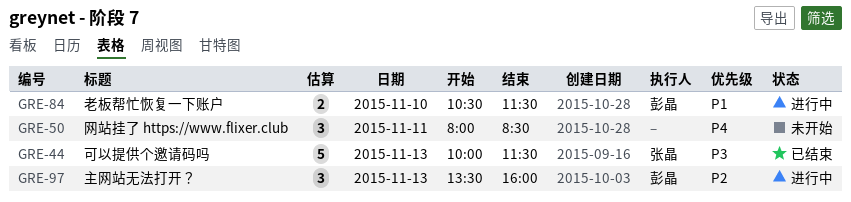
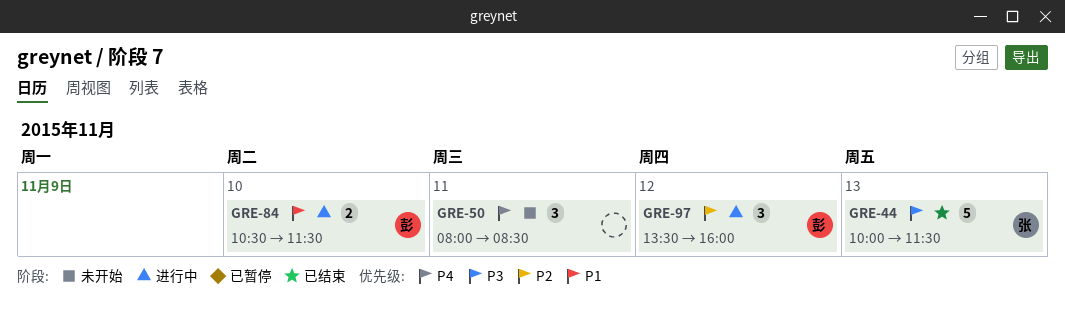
GRE-97, day: Nov 13 -> Nov 12

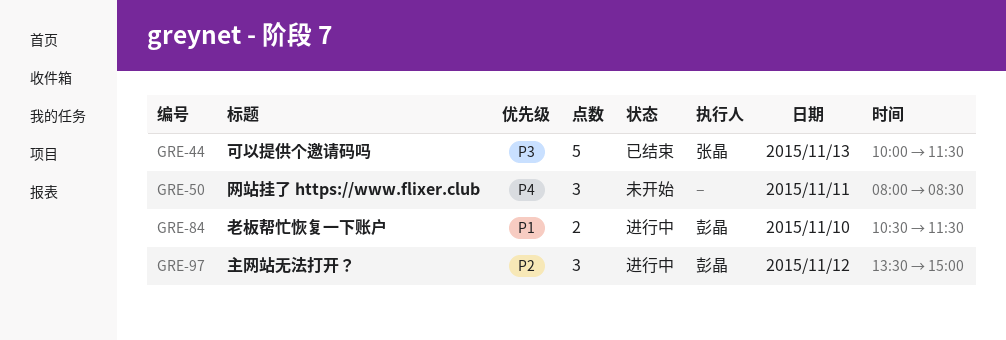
GRE-97, ends: 16:00 -> 15:00

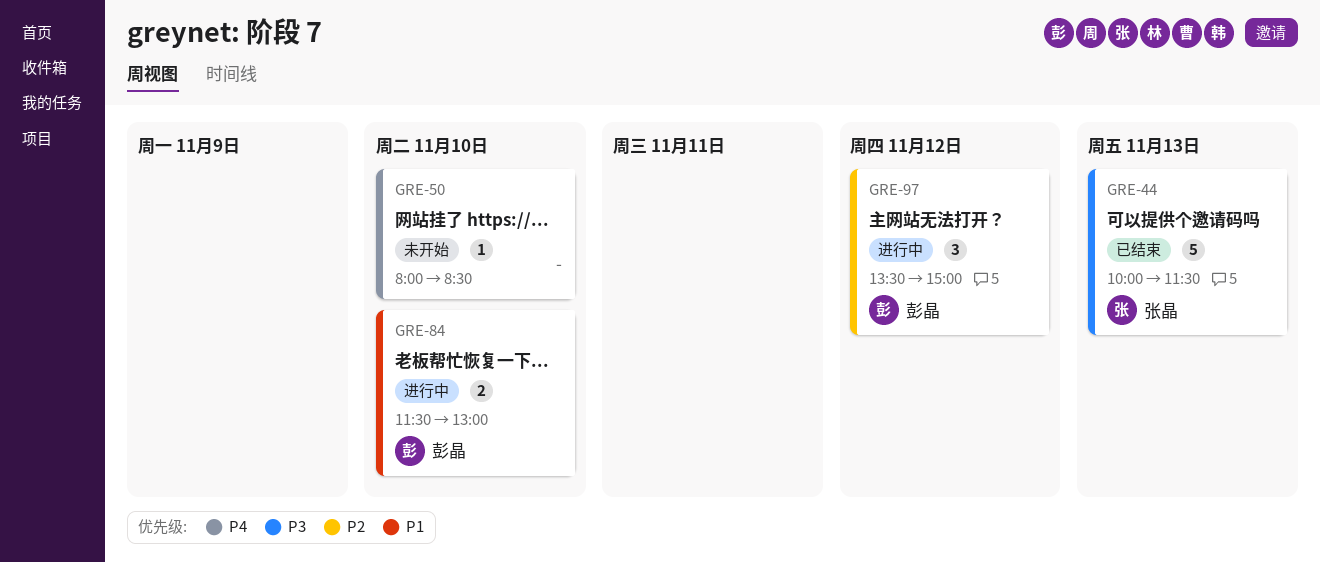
GRE-50, estimate: 3 -> 1
GRE-50, day: Nov 11 -> Nov 10
GRE-84, begins: 10:30 -> 11:30
GRE-84, ends: 11:30 -> 13:00

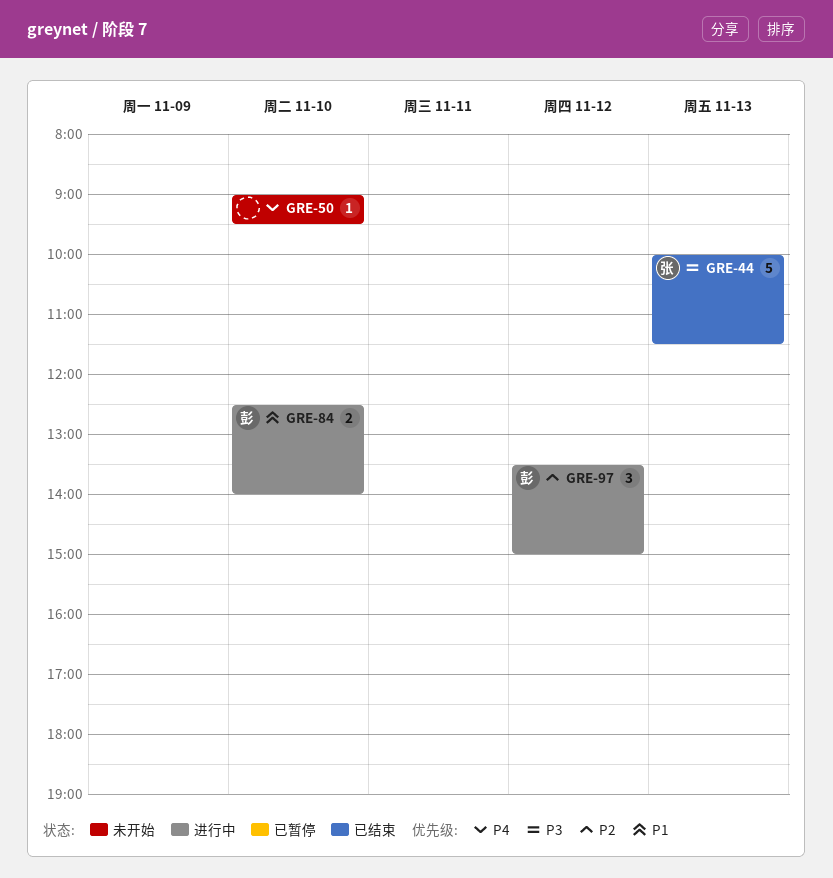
GRE-50, begins: 08:00 -> 09:00
GRE-50, ends: 08:30 -> 09:30
GRE-84, begins: 11:30 -> 12:30
GRE-84, ends: 13:00 -> 14:00

